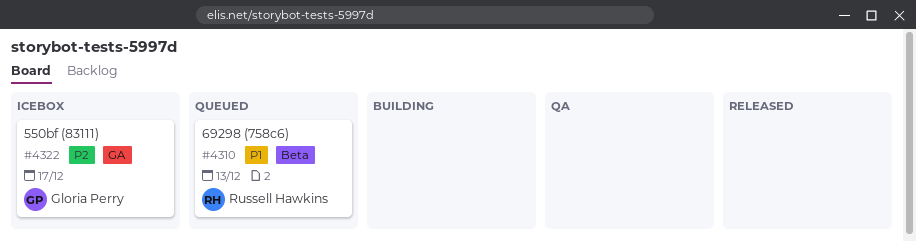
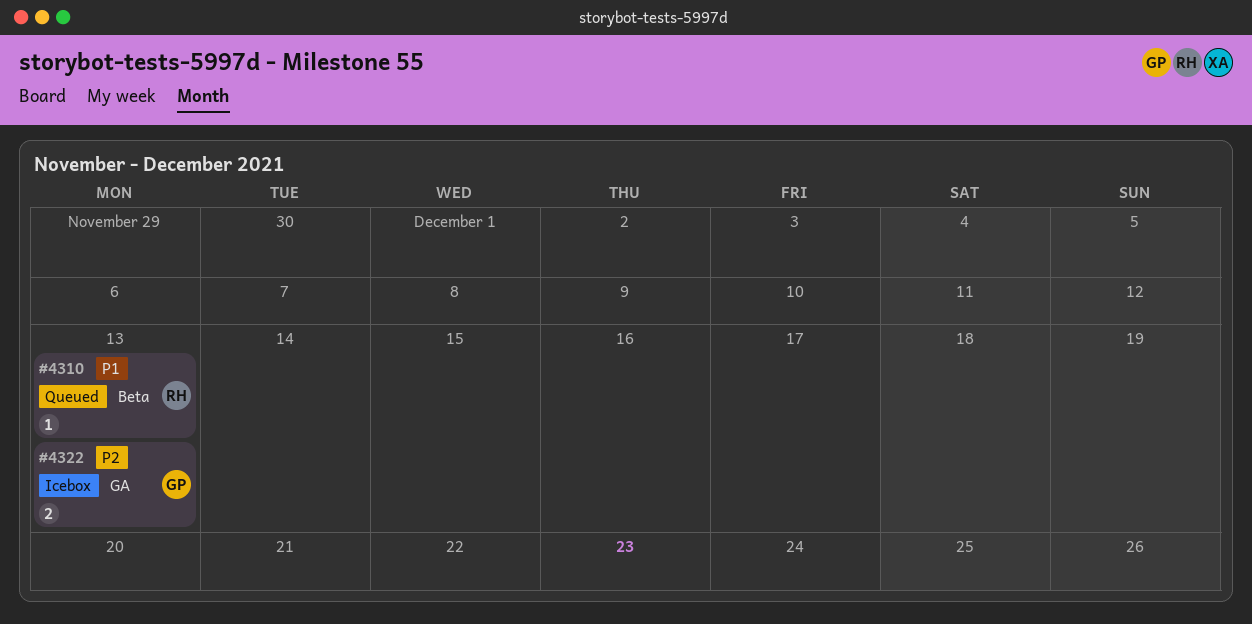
#4322, due: Dec 17 -> Dec 13

